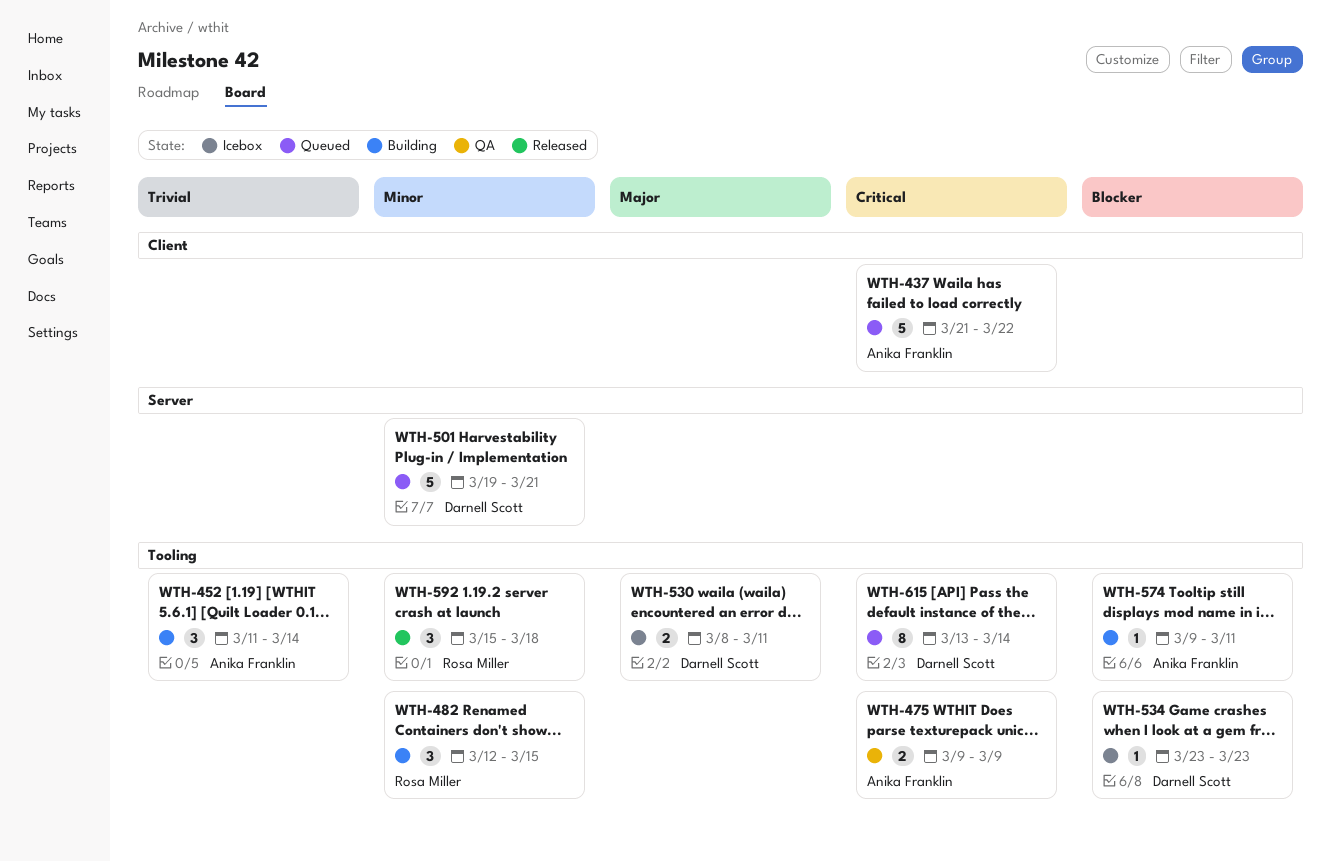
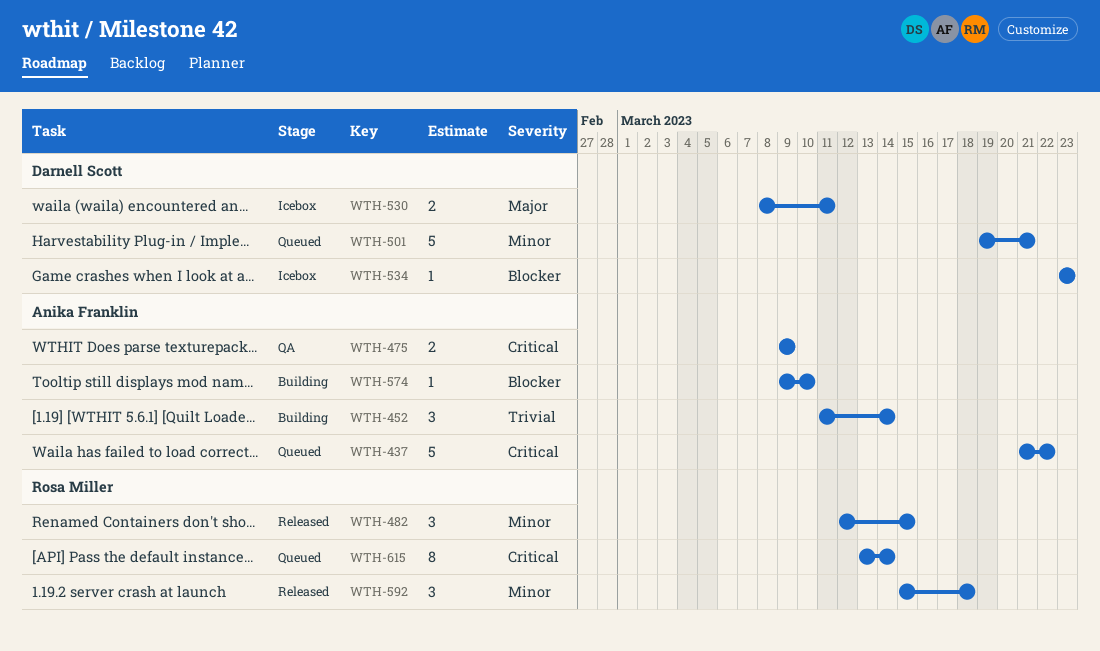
WTH-482, status: Building -> Released
WTH-574, due: Mar 11 -> Mar 10
WTH-615, owner: Darnell Scott -> Rosa Miller

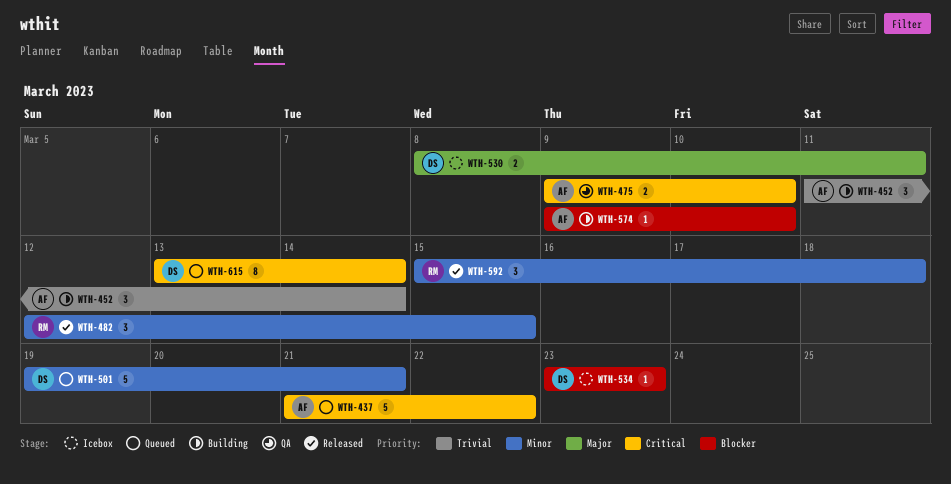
WTH-475, due: Mar 9 -> Mar 10
WTH-615, owner: Rosa Miller -> Darnell Scott

